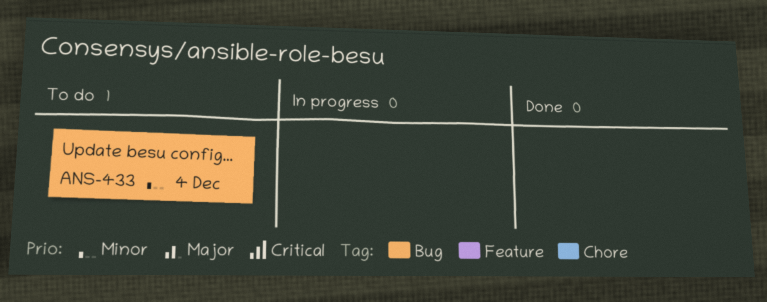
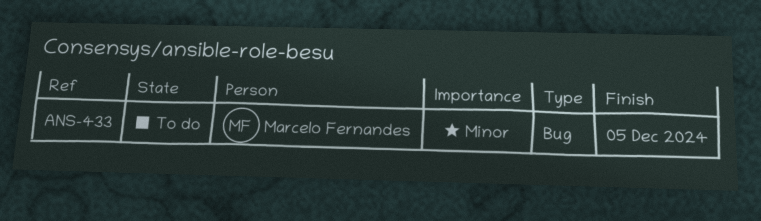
ANS-433, due: Dec 4 -> Dec 5

